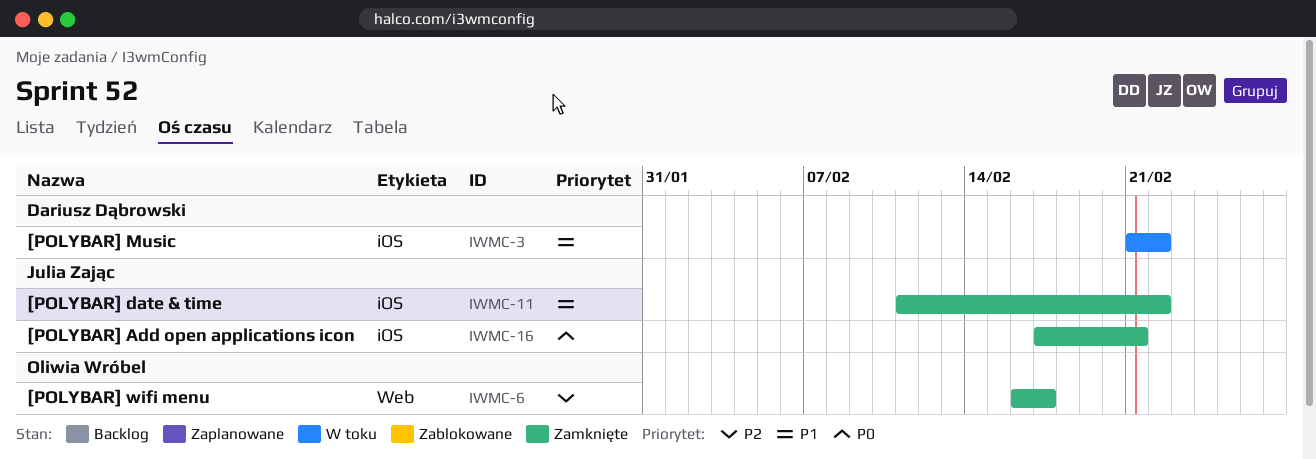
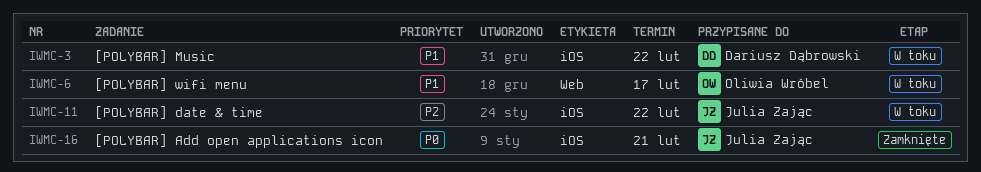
IWMC-6, status: Zamknięte -> W toku
IWMC-6, priority: P2 -> P1
IWMC-11, status: Zamknięte -> W toku
IWMC-11, priority: P1 -> P2

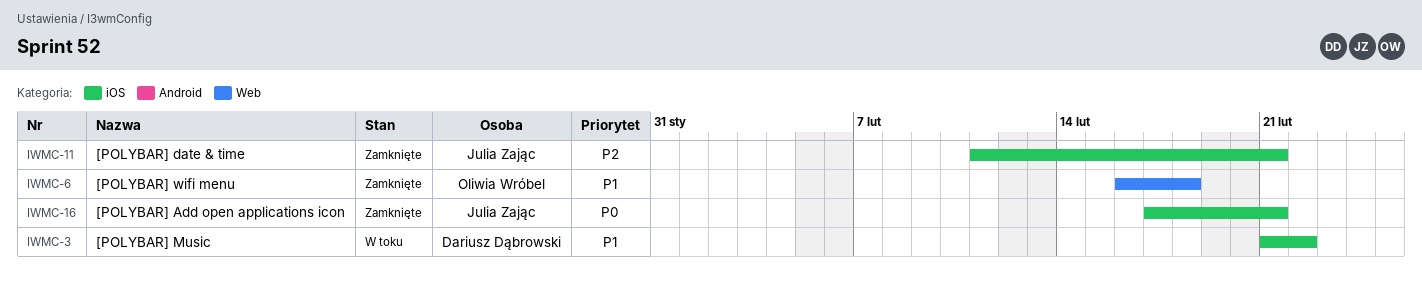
IWMC-6, status: W toku -> Zamknięte
IWMC-6, due: Feb 17 -> Feb 18
IWMC-11, status: W toku -> Zamknięte
IWMC-11, due: Feb 22 -> Feb 21

